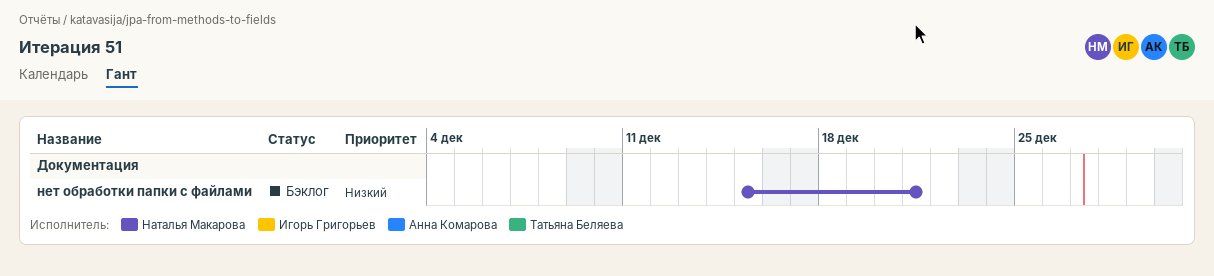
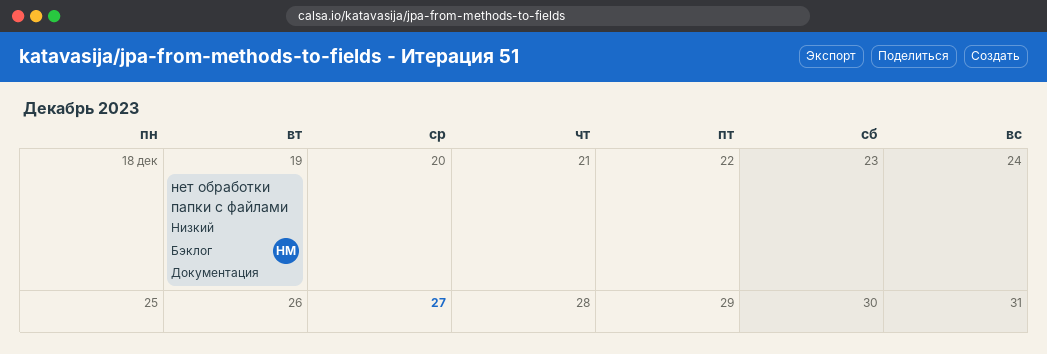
нет обработки папки с файлами, due: Dec 21 -> Dec 19

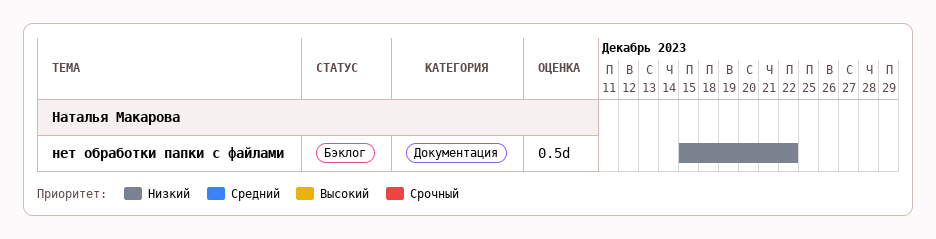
нет обработки папки с файлами, due: Dec 19 -> Dec 22

